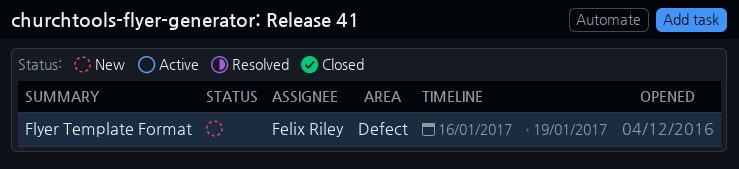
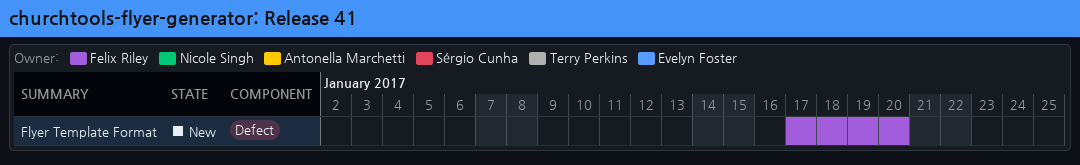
Flyer Template Format, start: Jan 16 -> Jan 17
Flyer Template Format, due: Jan 19 -> Jan 20

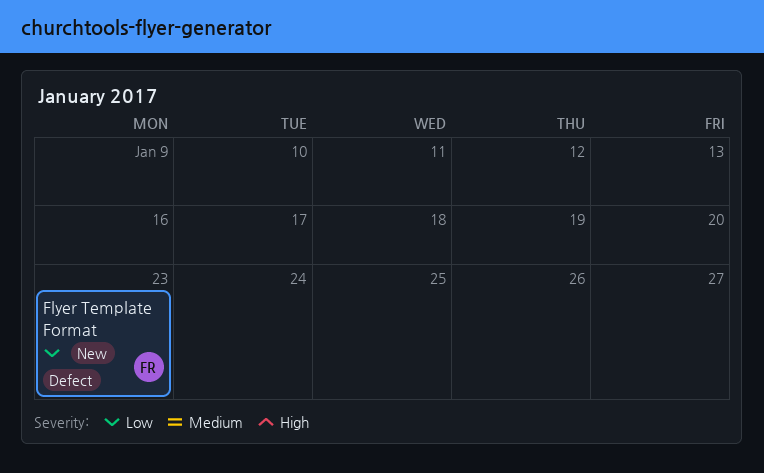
Flyer Template Format, due: Jan 20 -> Jan 23

